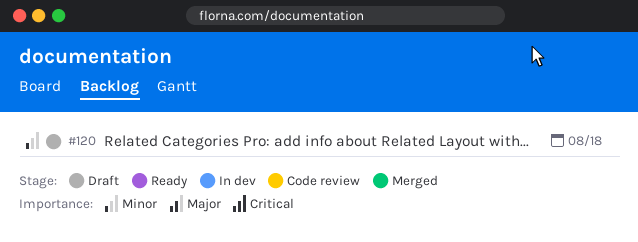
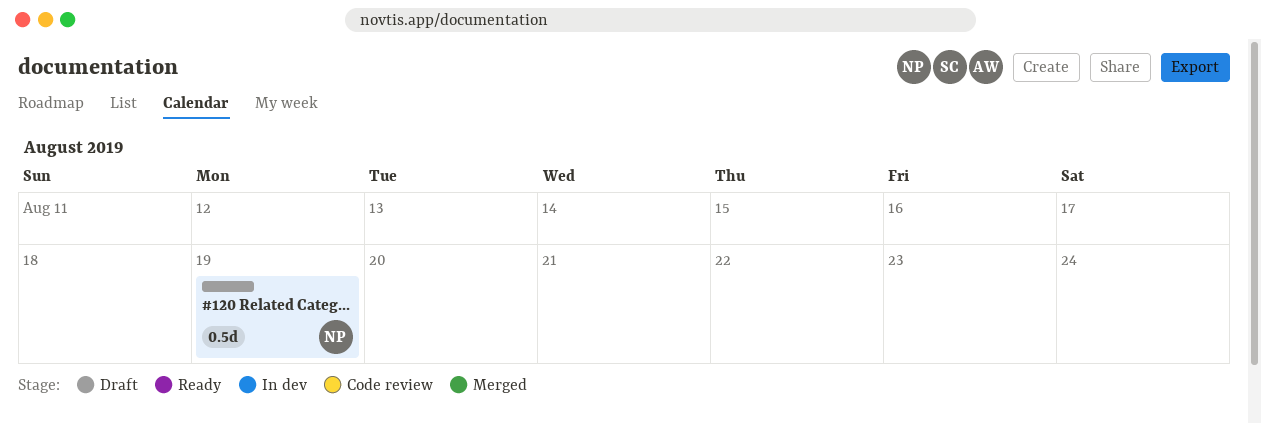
#120, due: Aug 18 -> Aug 19

